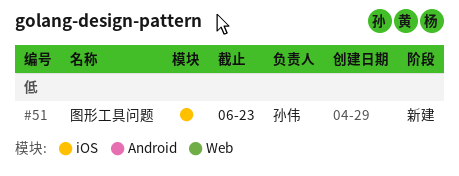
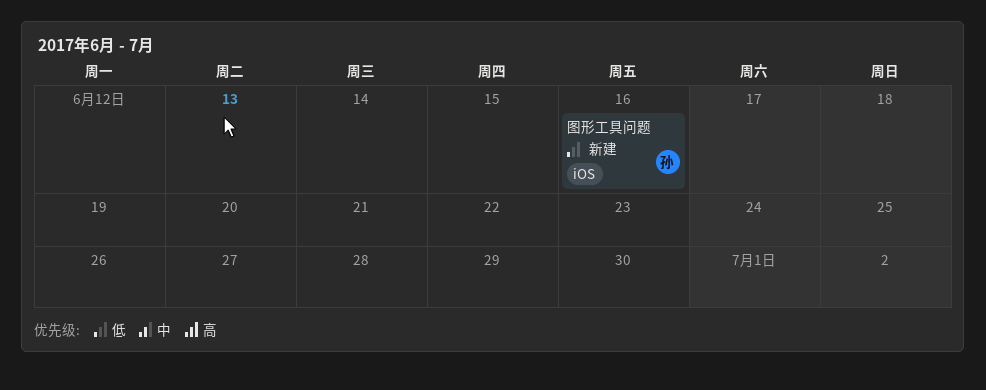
图形工具问题, due: Jun 23 -> Jun 16

